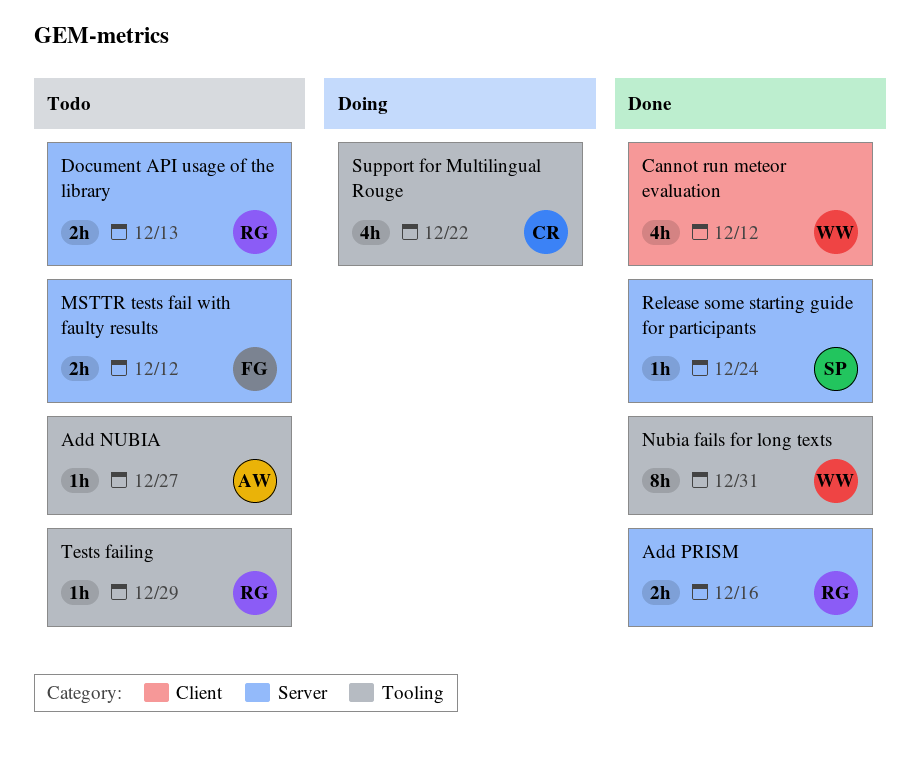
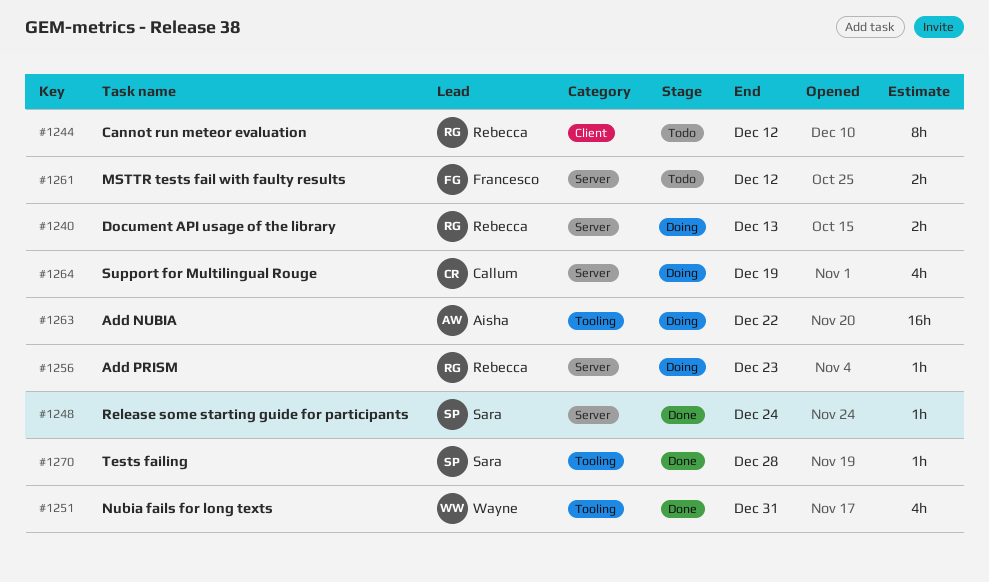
Add NUBIA, status: Todo -> Doing
Add NUBIA, estimate: 1h -> 16h
Add NUBIA, due: Dec 27 -> Dec 22
Add PRISM, status: Done -> Doing
Add PRISM, estimate: 2h -> 1h
Add PRISM, due: Dec 16 -> Dec 23
Cannot run meteor evaluation, status: Done -> Todo
Cannot run meteor evaluation, owner: Wayne -> Rebecca
Cannot run meteor evaluation, estimate: 4h -> 8h
Document API usage of the library, status: Todo -> Doing
Nubia fails for long texts, estimate: 8h -> 4h
Support for Multilingual Rouge, label: Tooling -> Server
Support for Multilingual Rouge, due: Dec 22 -> Dec 19
Tests failing, status: Todo -> Done
Tests failing, owner: Rebecca -> Sara
Tests failing, due: Dec 29 -> Dec 28

